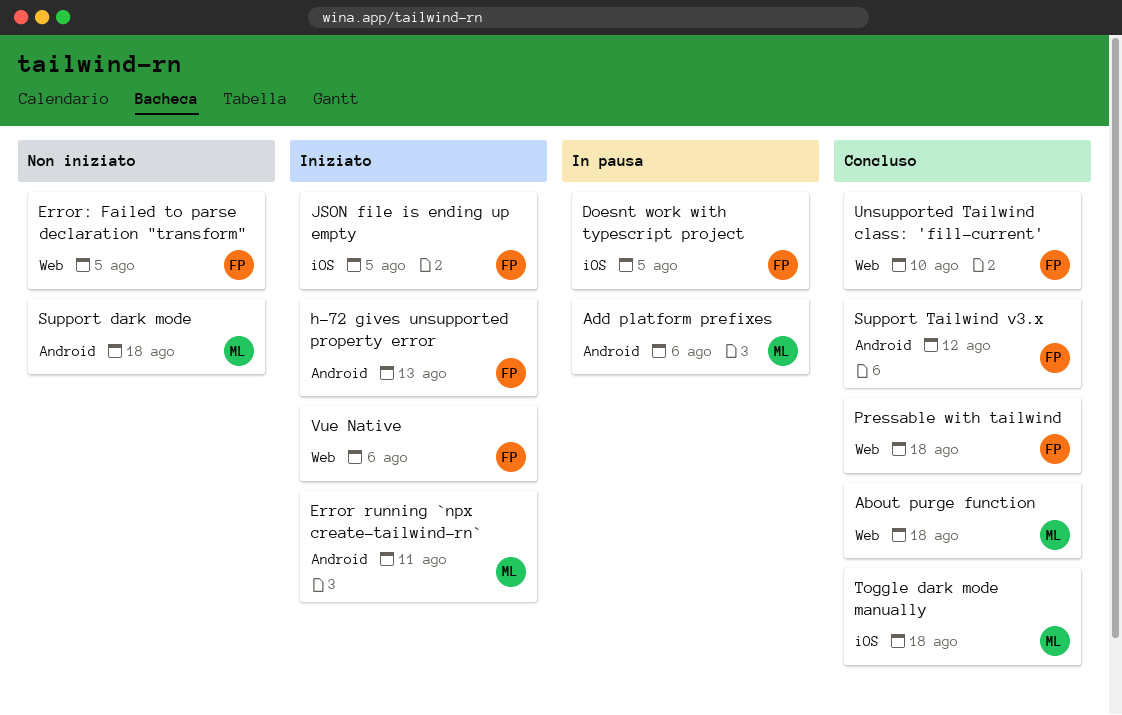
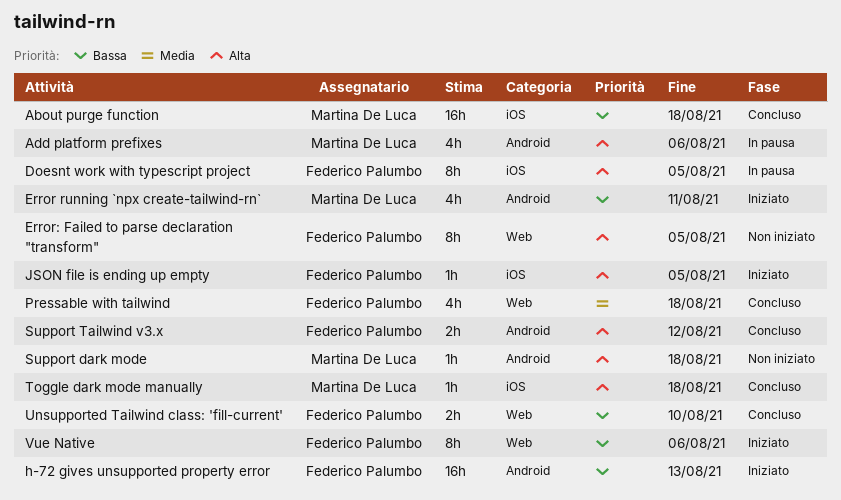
About purge function, label: Web -> iOS

